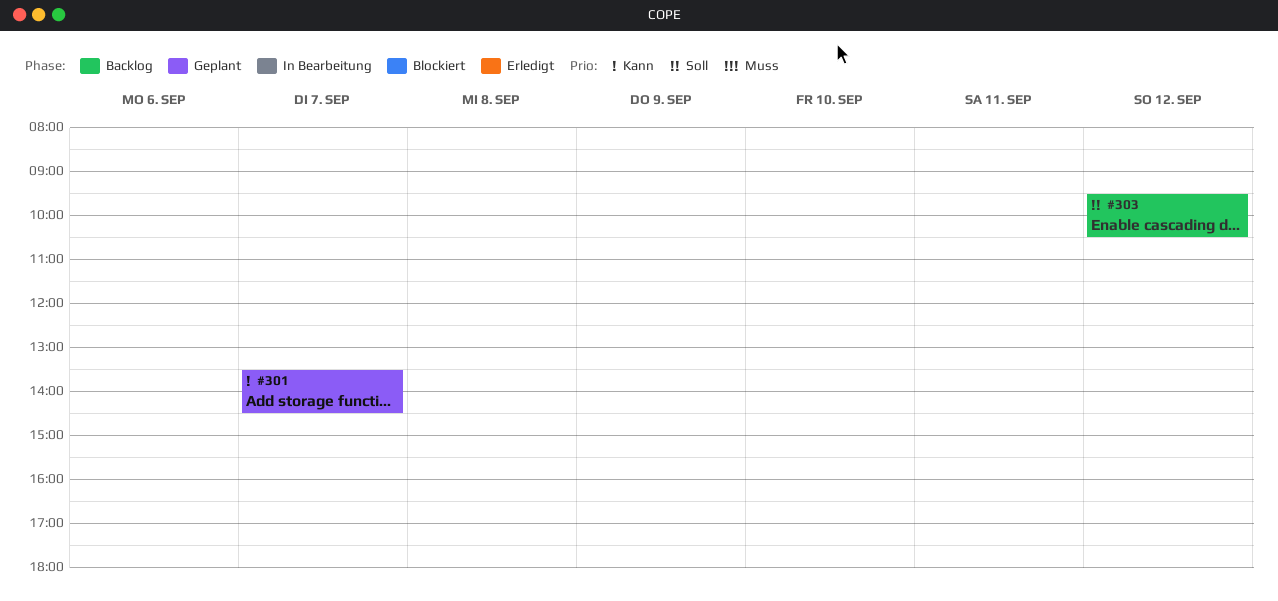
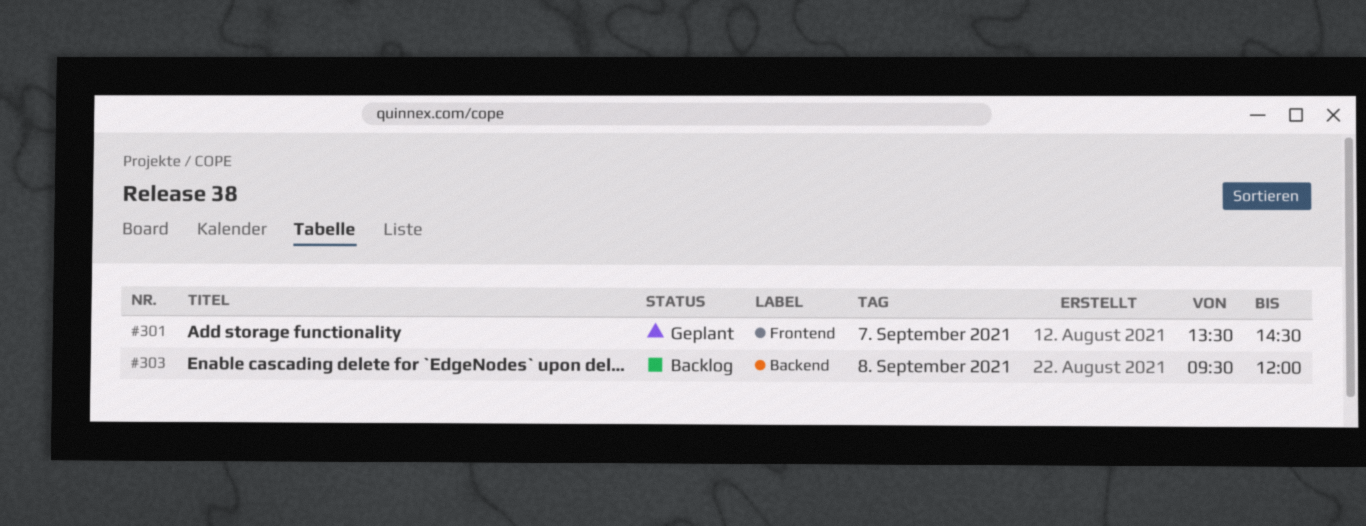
#303, day: Sep 12 -> Sep 8
#303, ends: 10:30 -> 12:00

